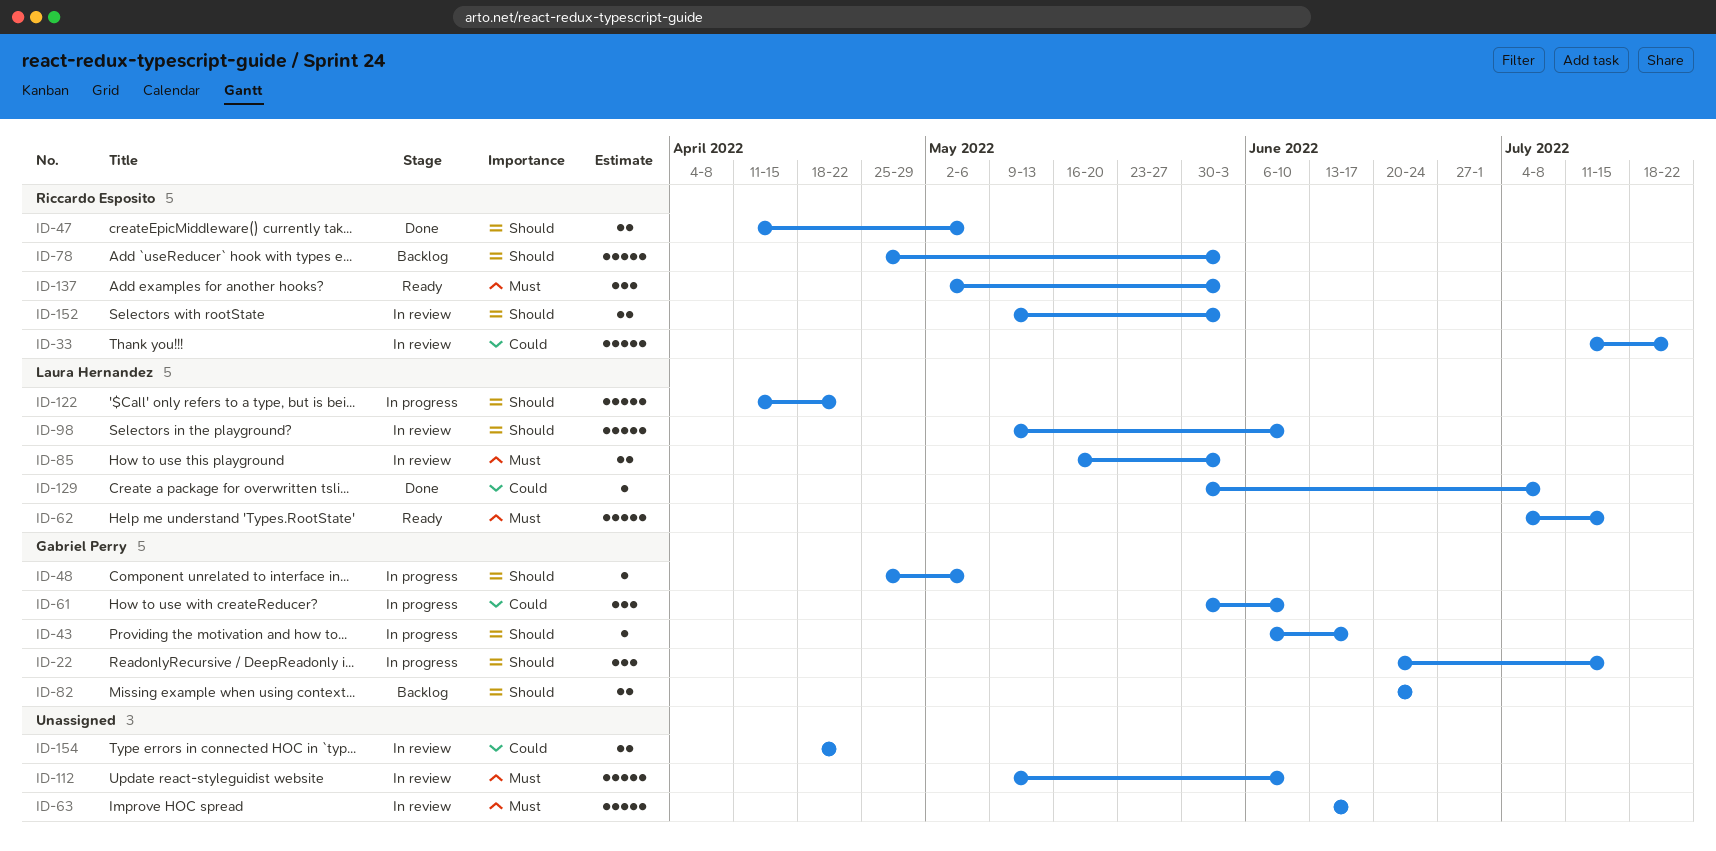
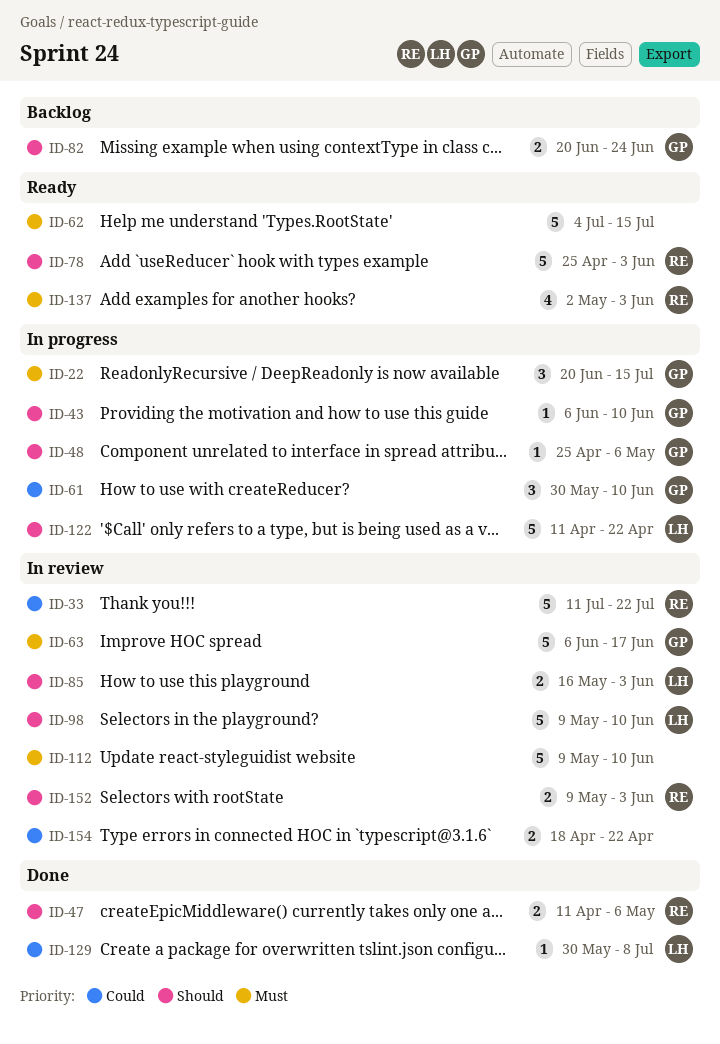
ID-22, priority: Should -> Must
ID-43, due: Jun 17 -> Jun 10
ID-62, owner: Laura Hernandez -> none
ID-63, owner: none -> Gabriel Perry
ID-63, start: Jun 13 -> Jun 6
ID-78, status: Backlog -> Ready
ID-85, priority: Must -> Should
ID-137, estimate: 3 -> 4

